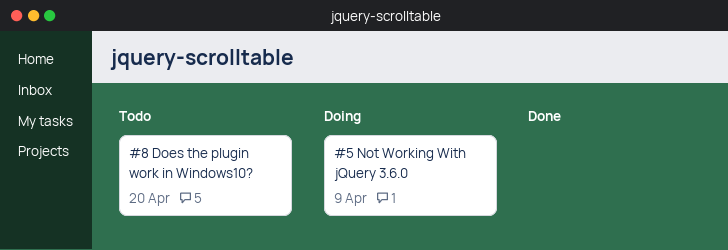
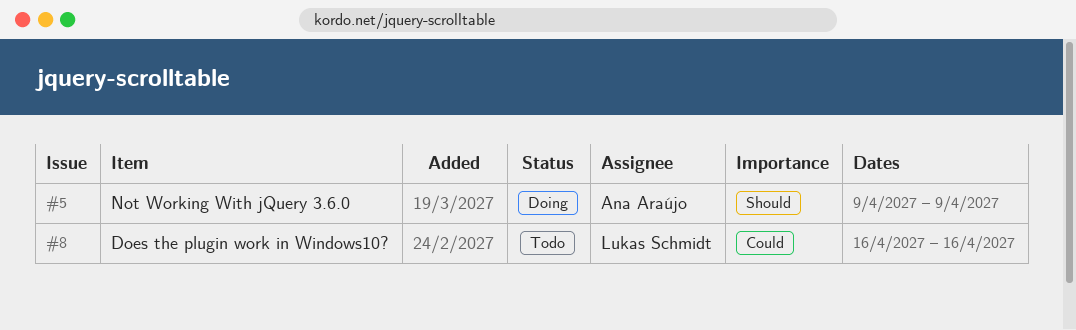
#8, due: Apr 20 -> Apr 16

